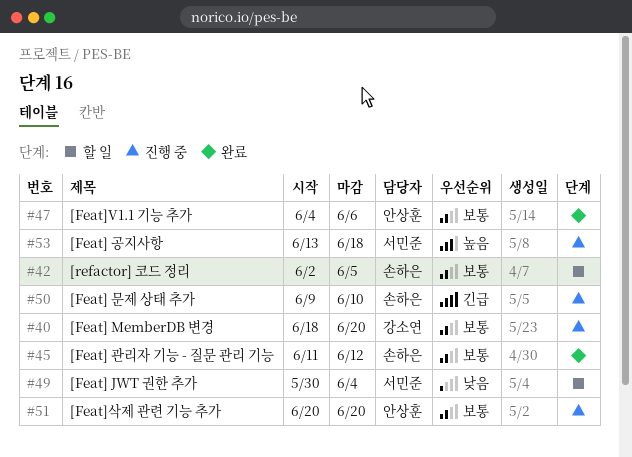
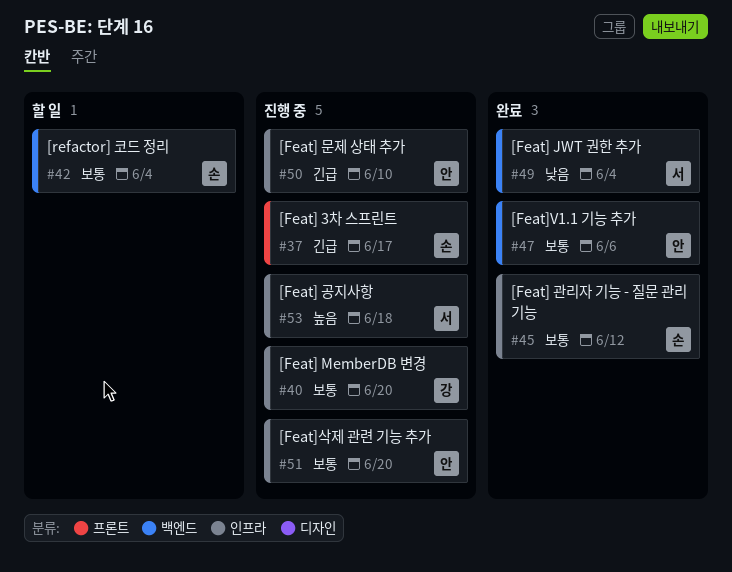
#37: none -> present
#42, due: Jun 5 -> Jun 4
#49, status: 할 일 -> 완료
#50, owner: 손하은 -> 안상훈

